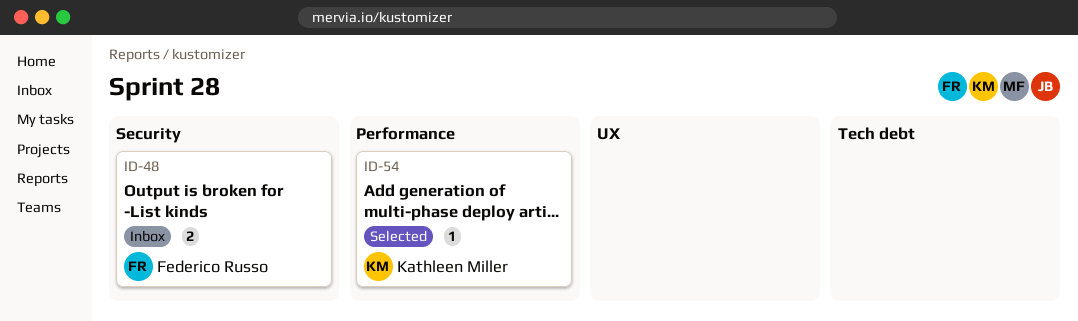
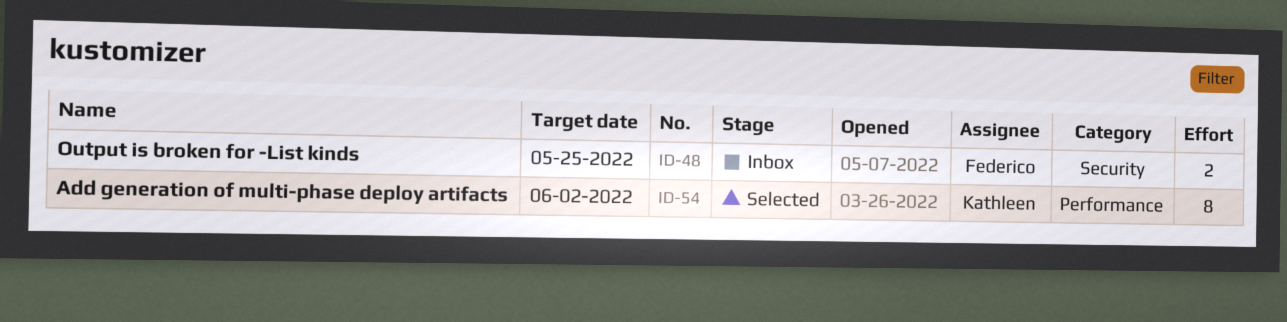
ID-54, estimate: 1 -> 8

